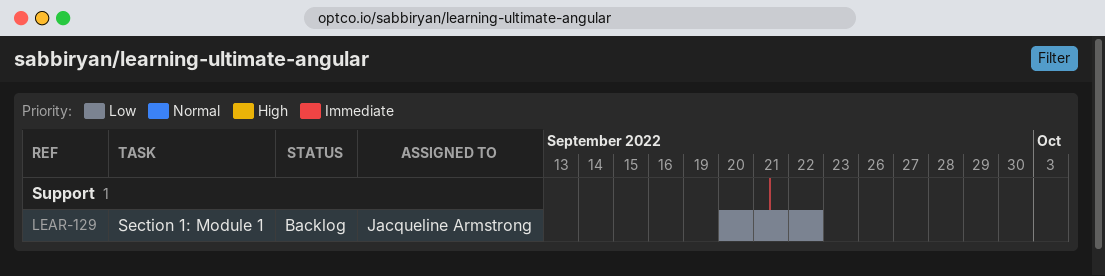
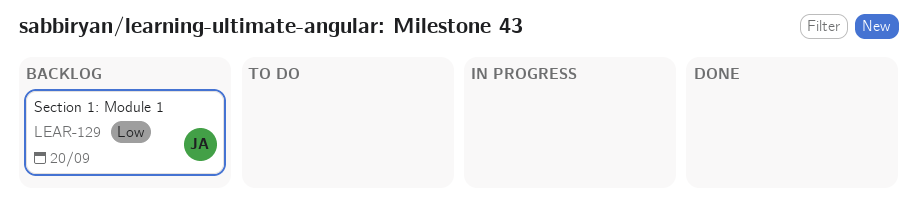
LEAR-129, due: Sep 22 -> Sep 20

